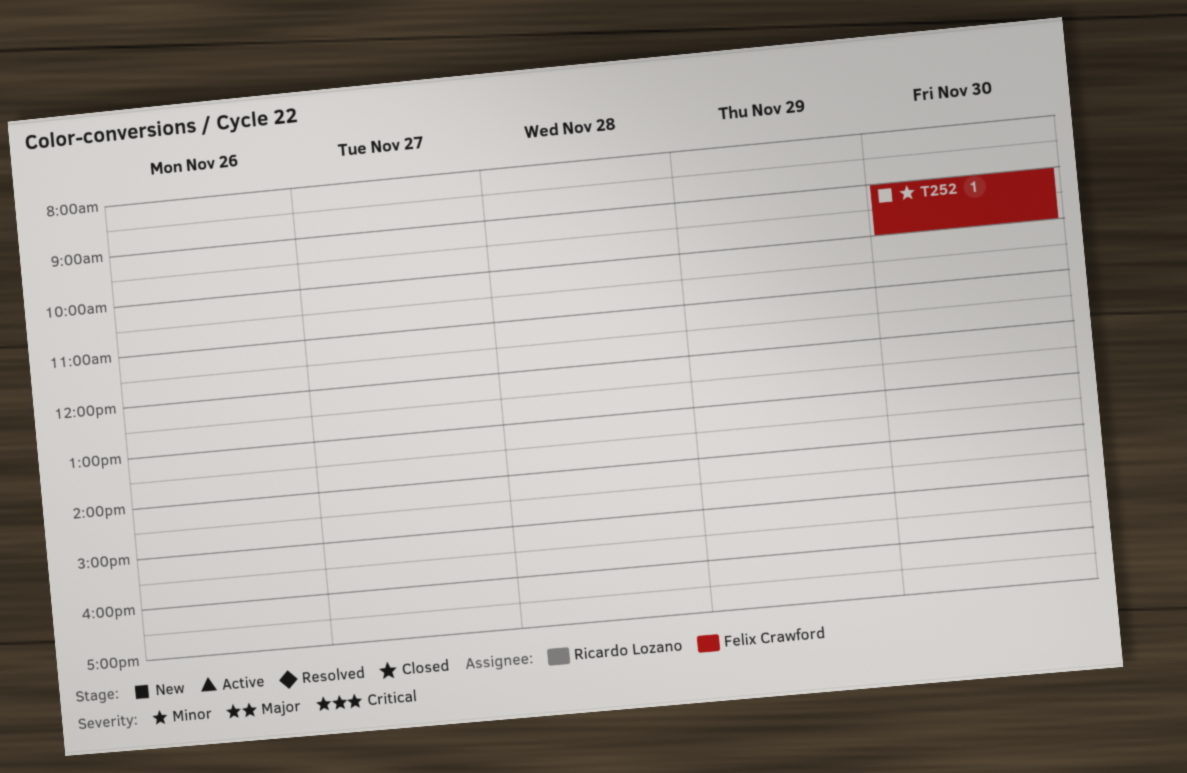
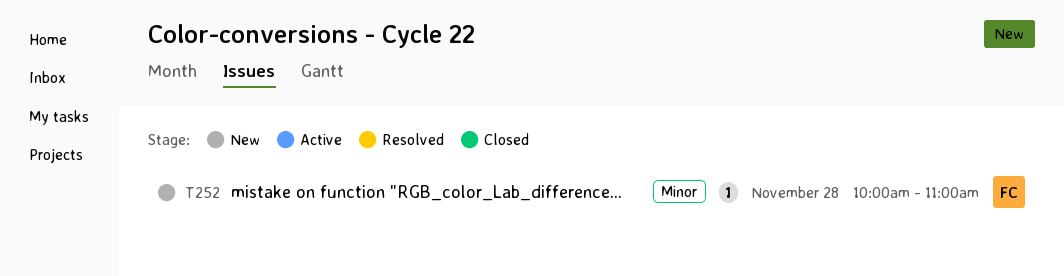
T252, day: Nov 30 -> Nov 28
T252, begins: 09:00 -> 10:00
T252, ends: 10:00 -> 11:00

